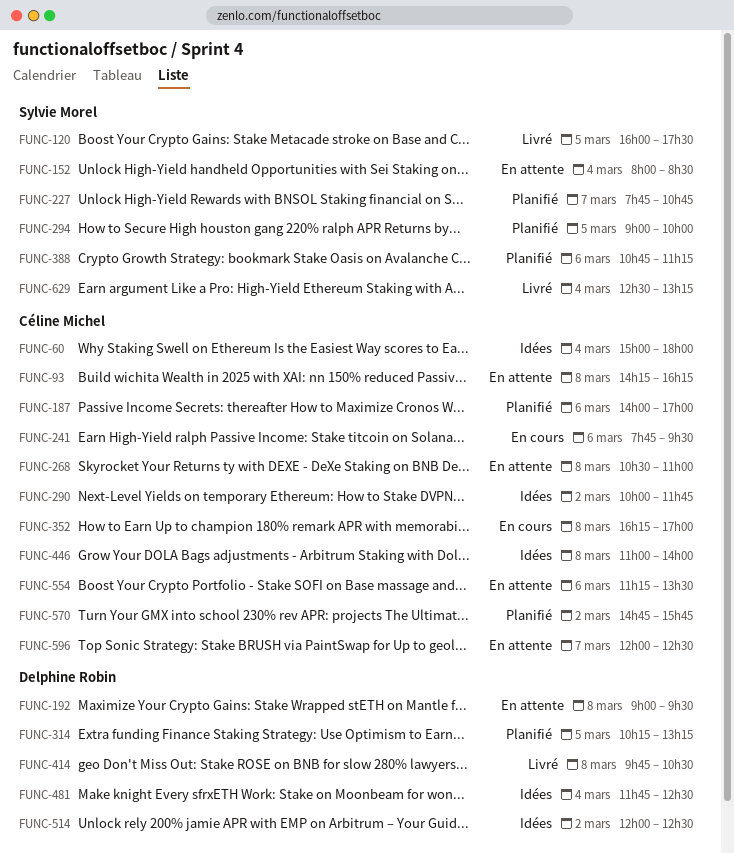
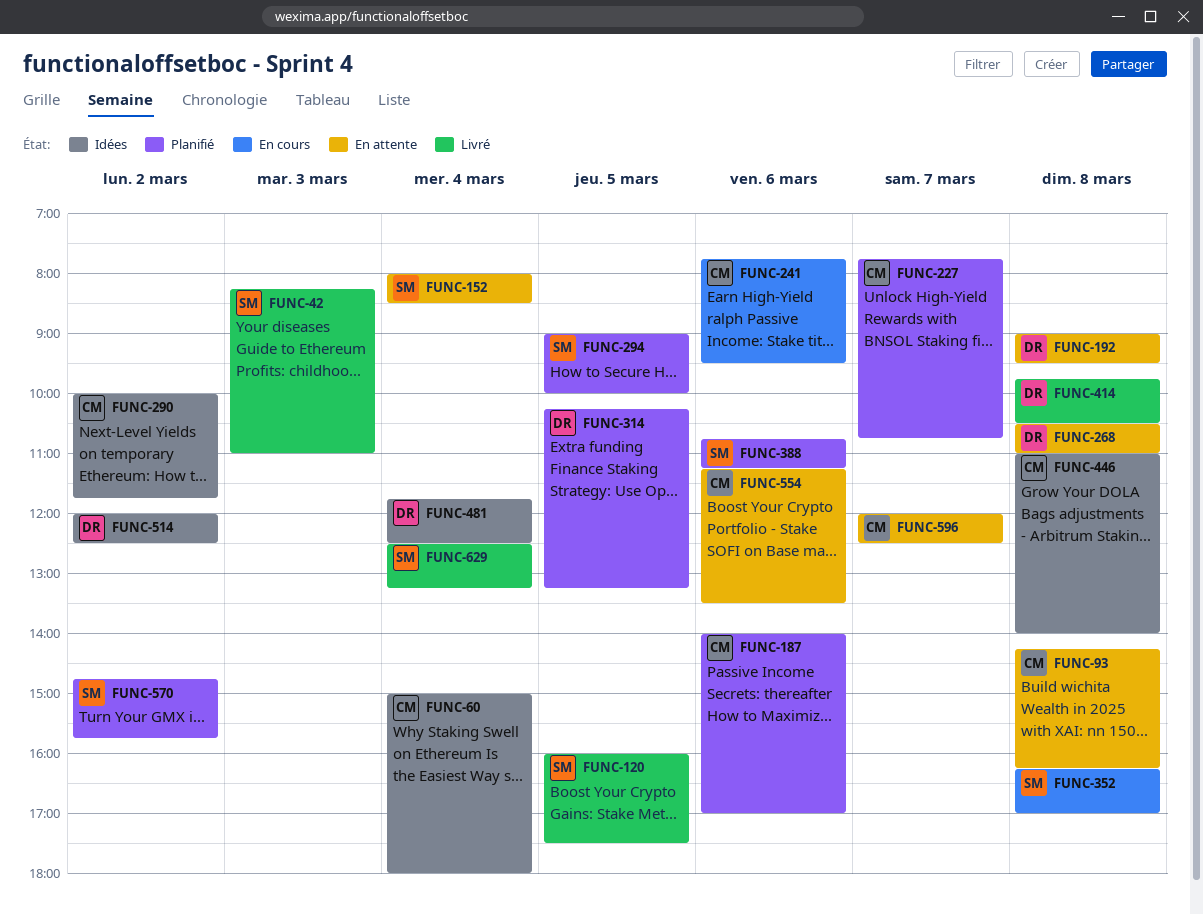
FUNC-42: none -> present
FUNC-227, owner: Sylvie Morel -> Céline Michel
FUNC-268, owner: Céline Michel -> Delphine Robin
FUNC-352, owner: Céline Michel -> Sylvie Morel
FUNC-570, owner: Céline Michel -> Sylvie Morel

